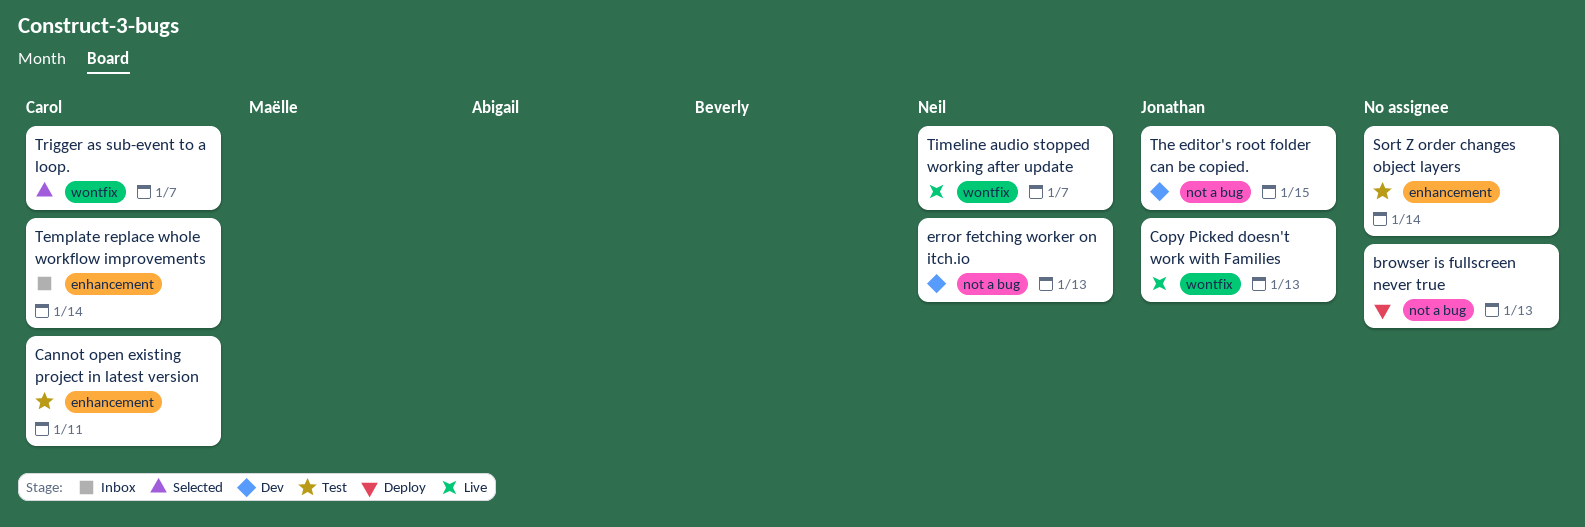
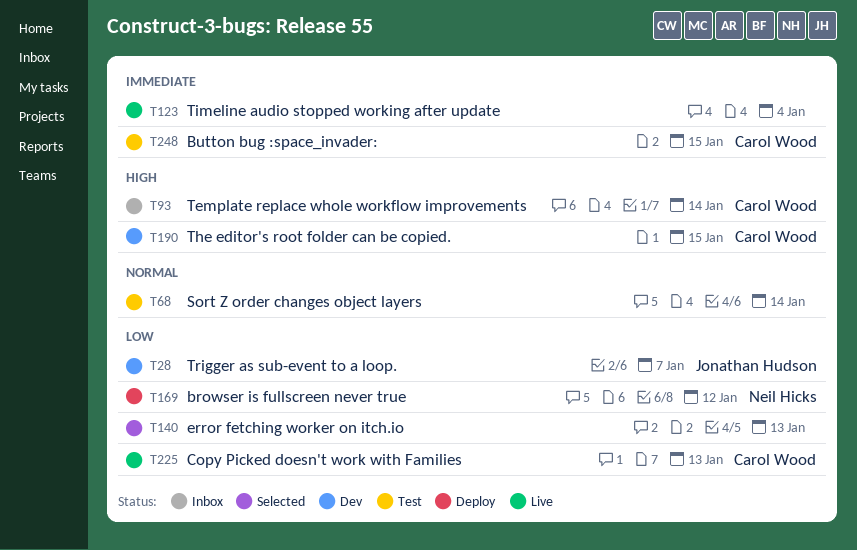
browser is fullscreen never true, owner: none -> Neil Hicks
browser is fullscreen never true, due: Jan 13 -> Jan 12
Button bug :space_invader:: none -> present
Cannot open existing project in latest version: present -> none
Copy Picked doesn't work with Families, owner: Jonathan Hudson -> Carol Wood
error fetching worker on itch.io, status: Dev -> Selected
error fetching worker on itch.io, owner: Neil Hicks -> none
The editor's root folder can be copied., owner: Jonathan Hudson -> Carol Wood
Timeline audio stopped working after update, owner: Neil Hicks -> none
Timeline audio stopped working after update, due: Jan 7 -> Jan 4
Trigger as sub-event to a loop., status: Selected -> Dev
Trigger as sub-event to a loop., owner: Carol Wood -> Jonathan Hudson

